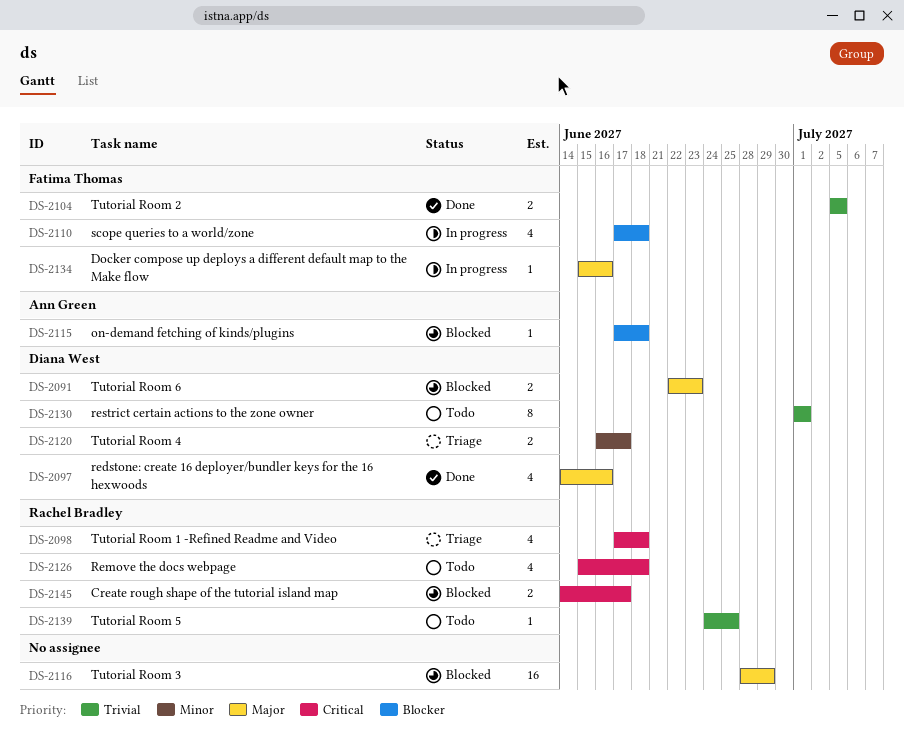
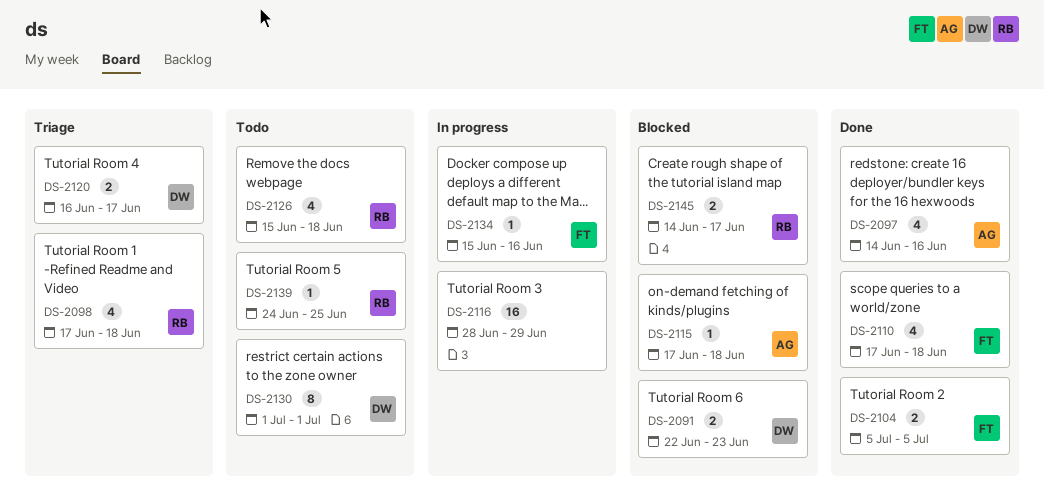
DS-2097, owner: Diana West -> Ann Green
DS-2110, status: In progress -> Done
DS-2116, status: Blocked -> In progress

